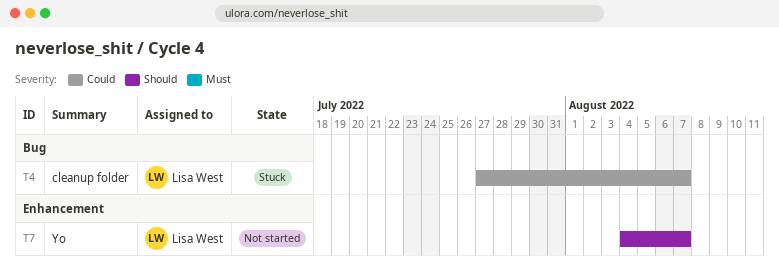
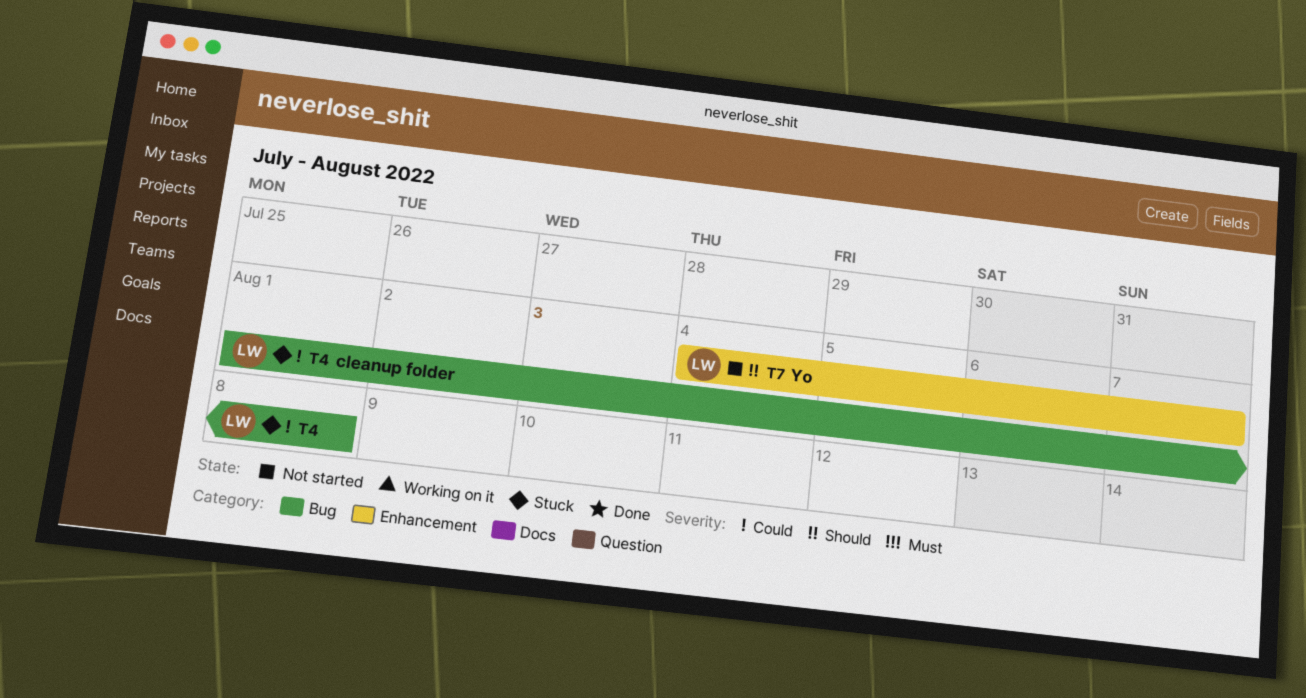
T4, start: Jul 27 -> Aug 1
T4, due: Aug 7 -> Aug 8

